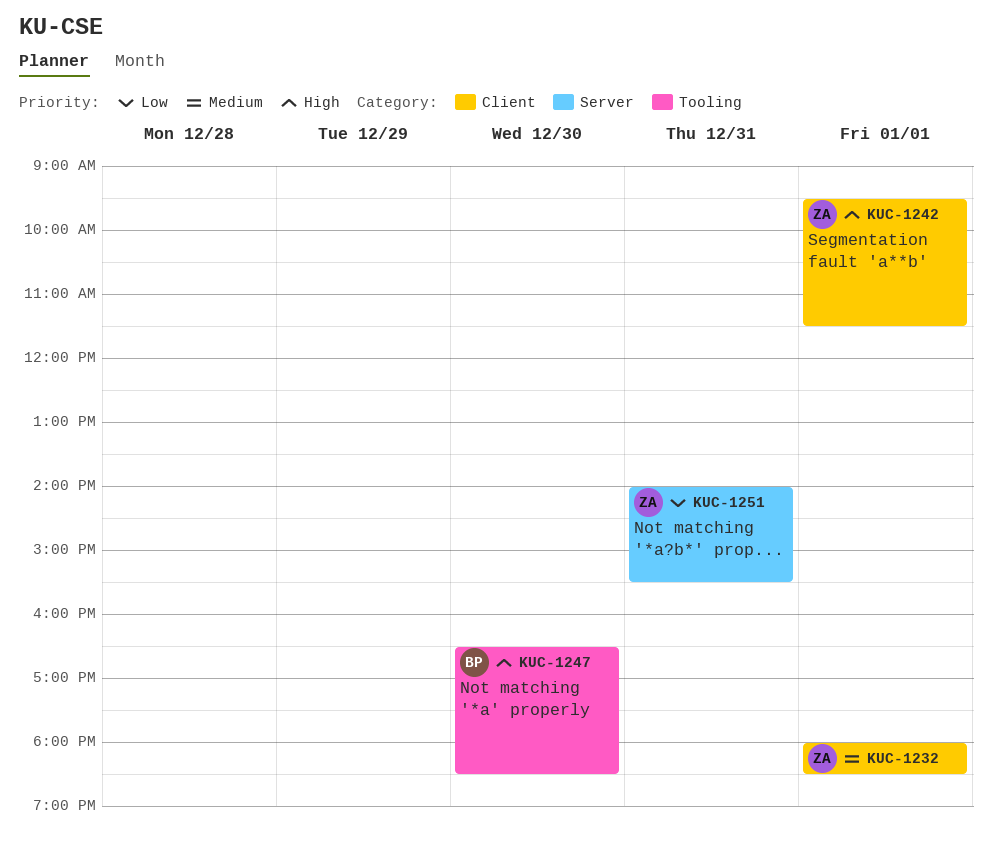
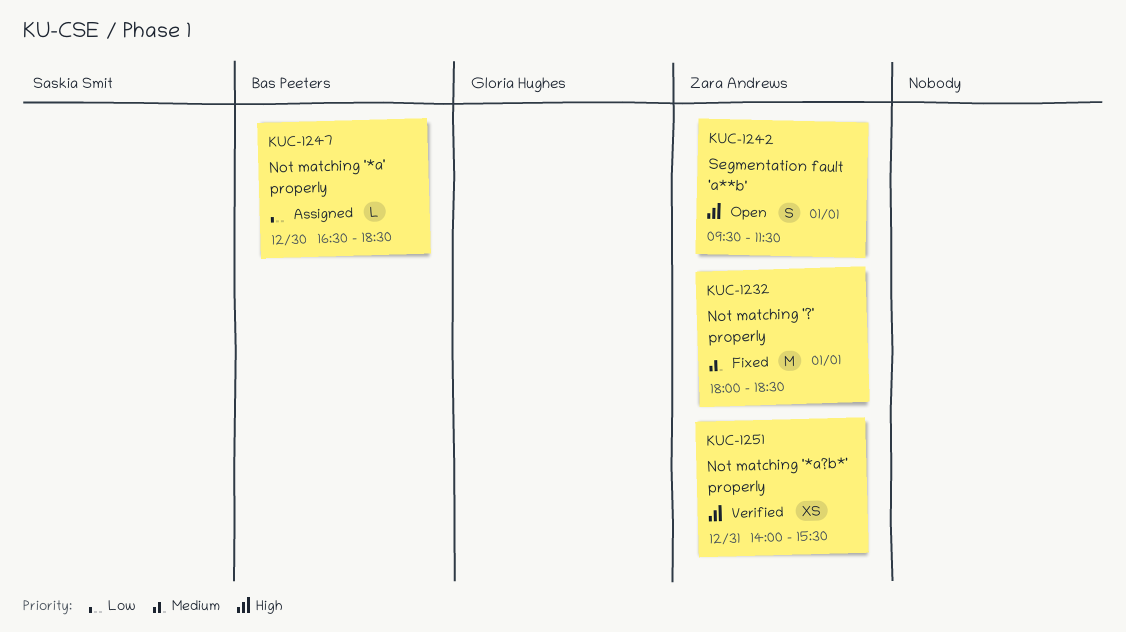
KUC-1247, priority: High -> Low
KUC-1251, priority: Low -> High

